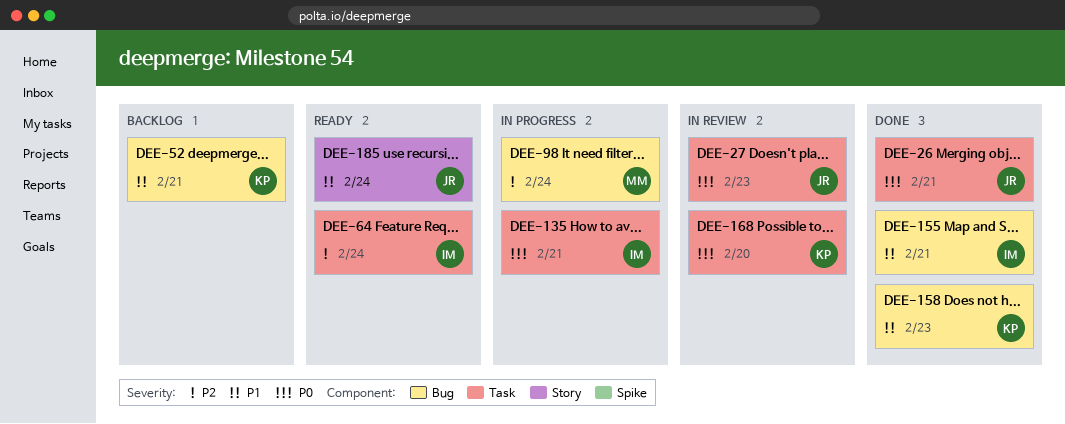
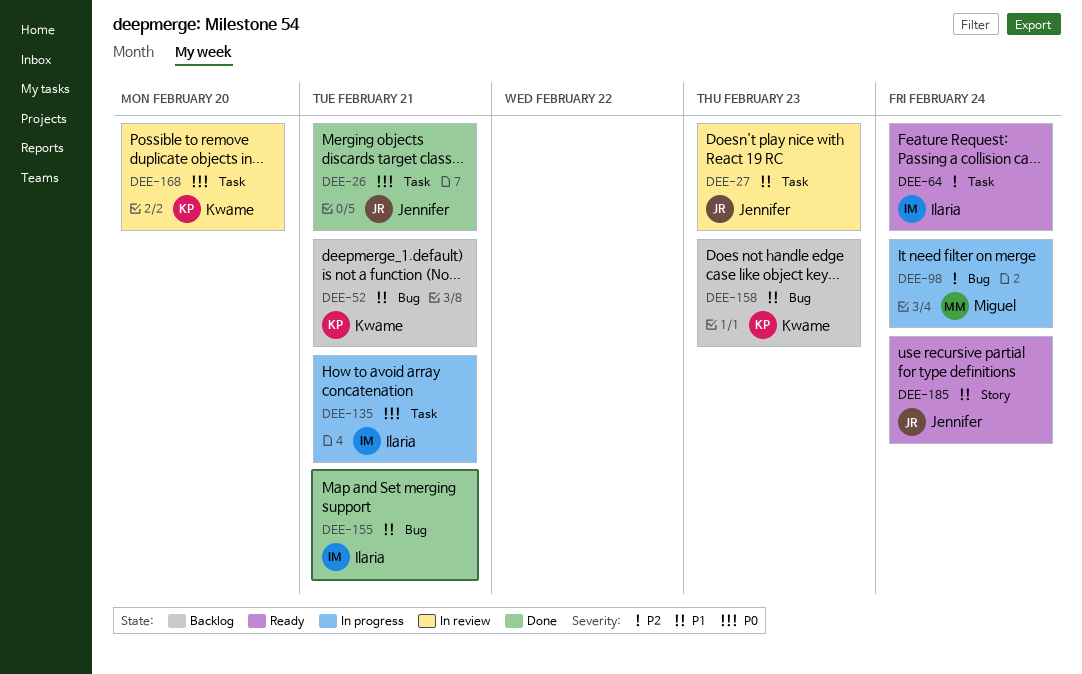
DEE-27, priority: P0 -> P1
DEE-158, status: Done -> Backlog

